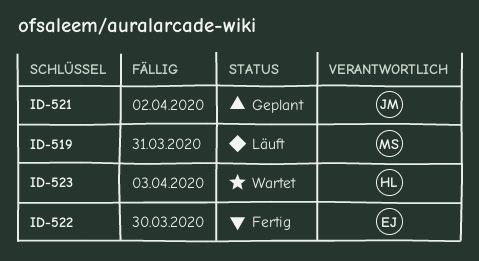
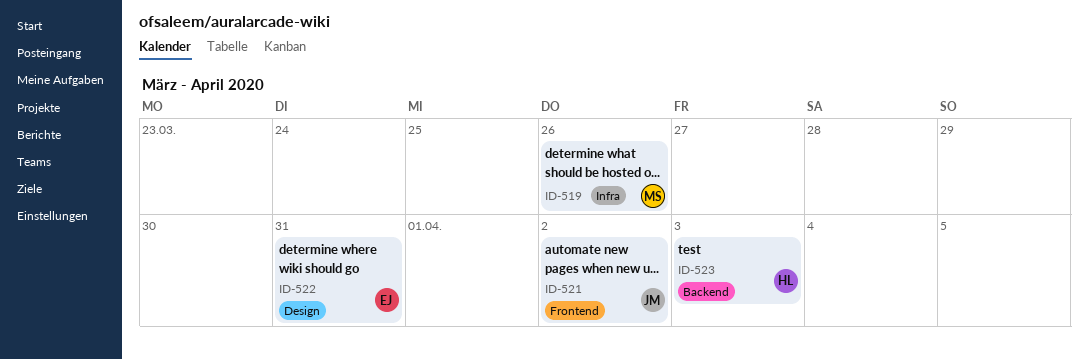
ID-519, due: Mar 31 -> Mar 26
ID-522, due: Mar 30 -> Mar 31

